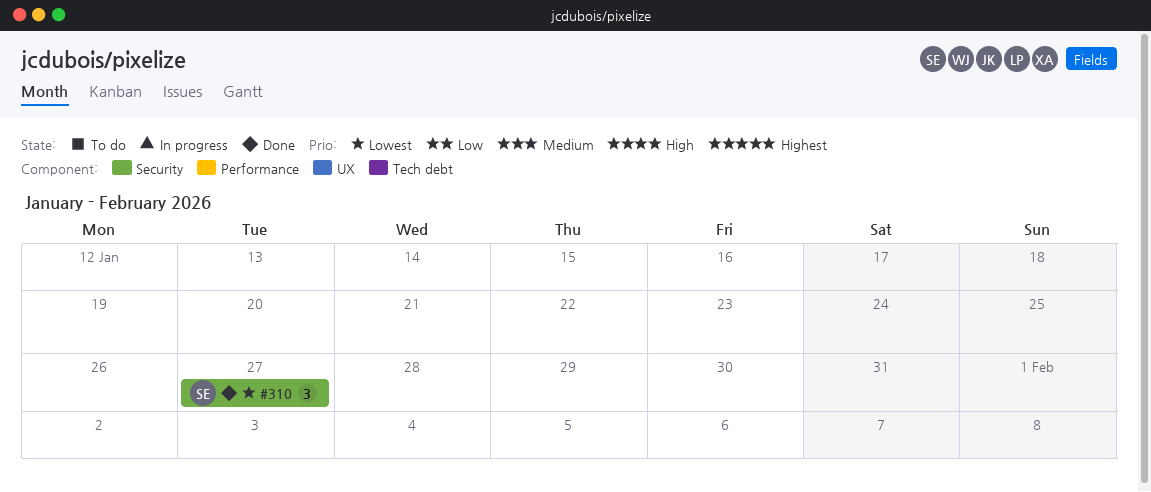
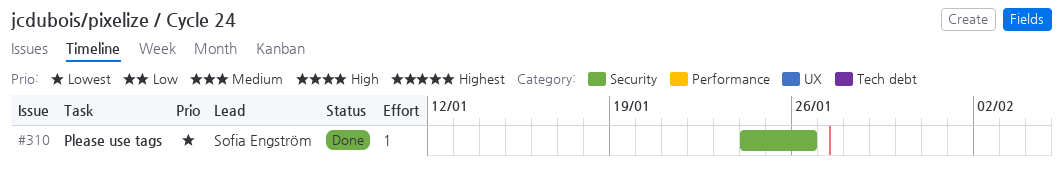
#310, estimate: 3 -> 1
#310, start: Jan 27 -> Jan 24
#310, due: Jan 27 -> Jan 26

